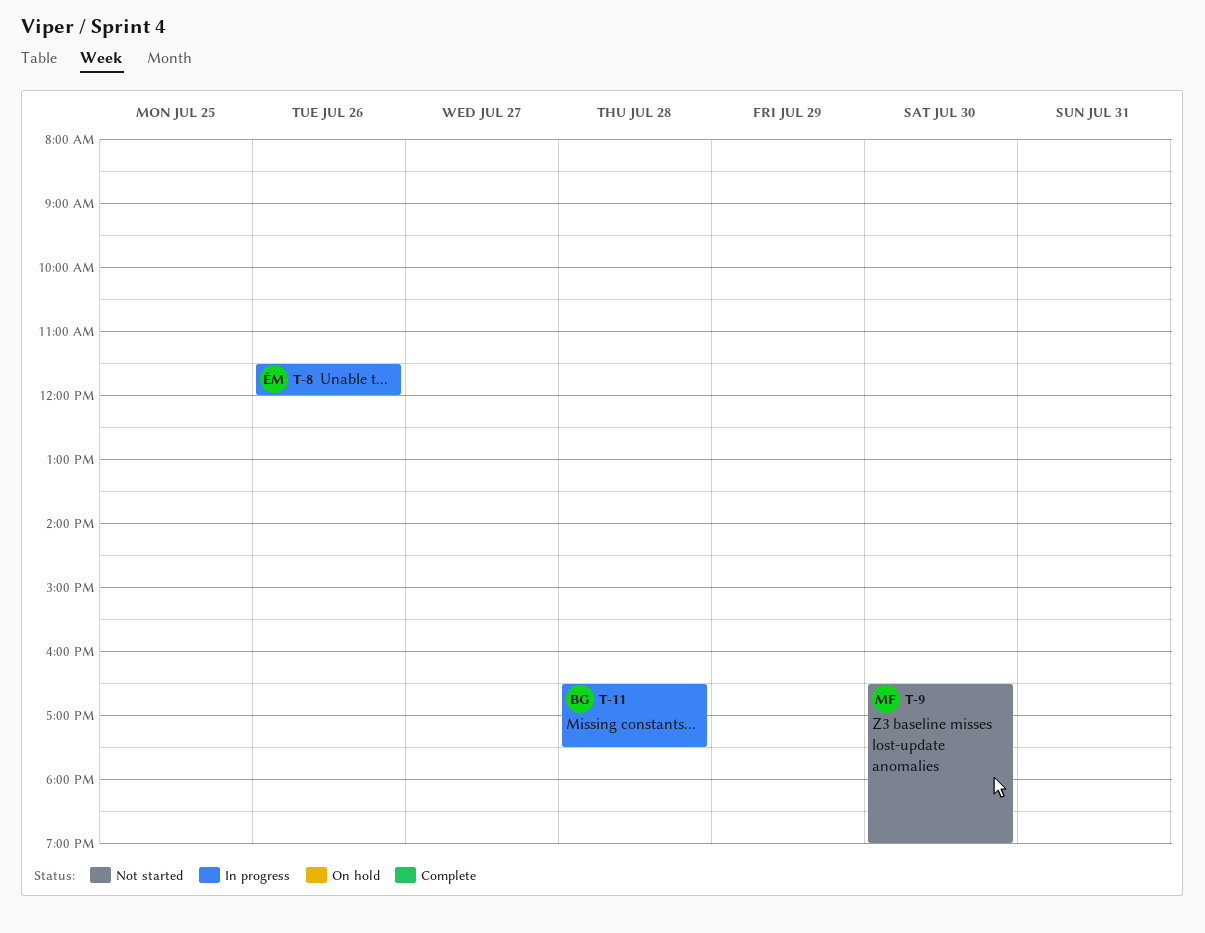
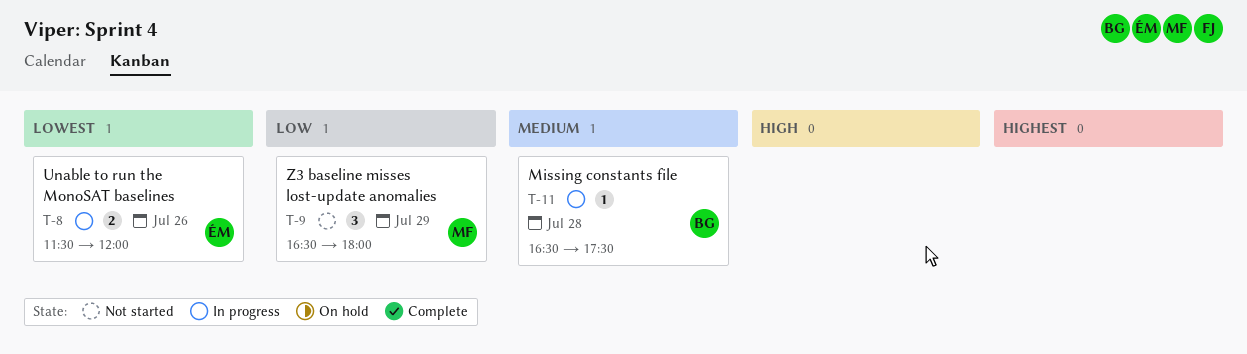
T-9, day: Jul 30 -> Jul 29
T-9, ends: 19:00 -> 18:00

